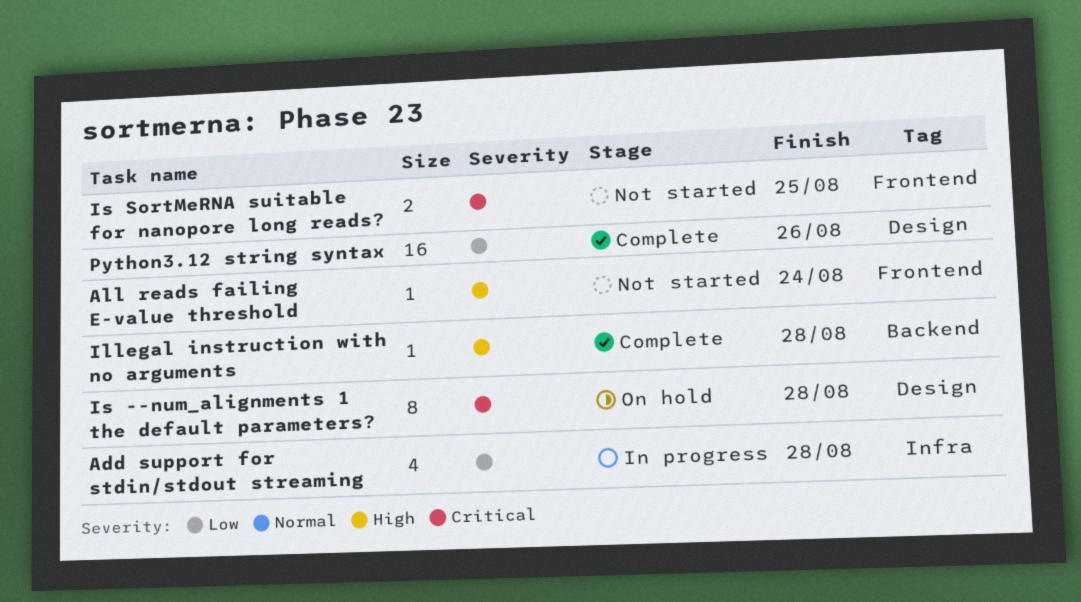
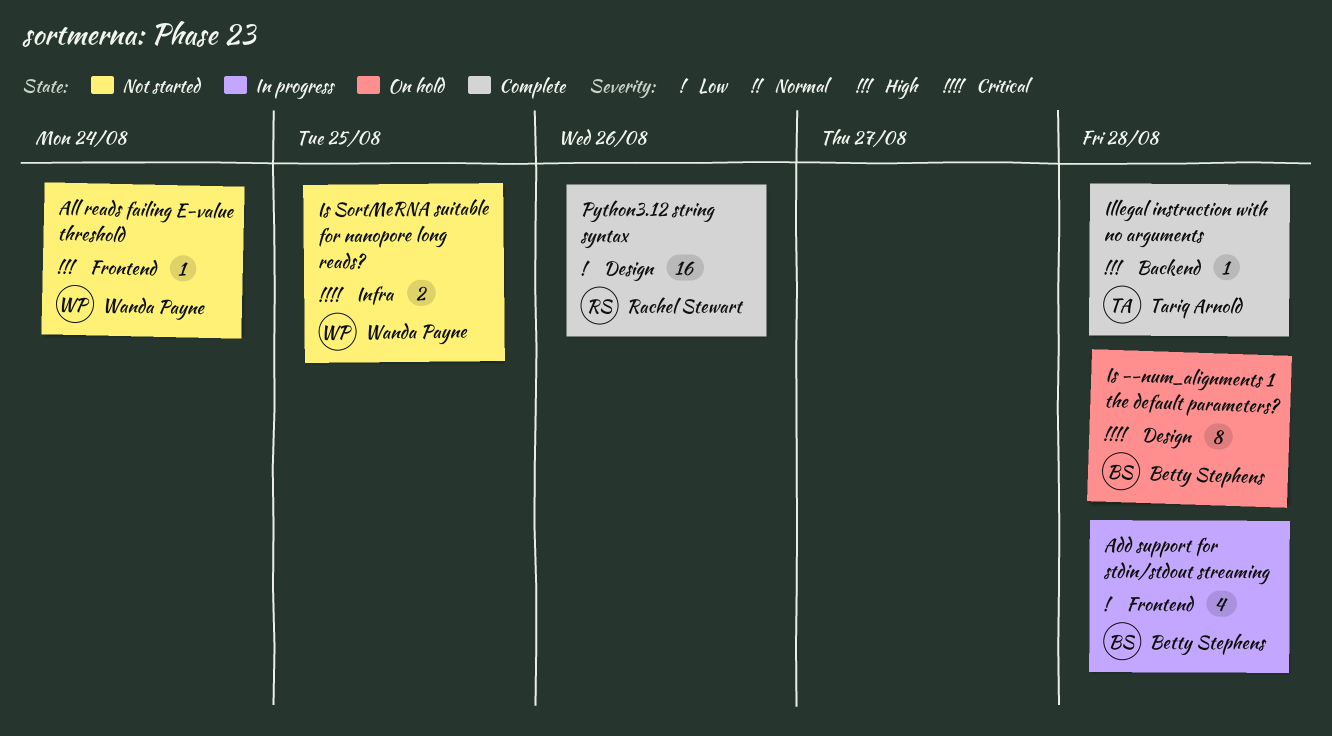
Add support for stdin/stdout streaming, label: Infra -> Frontend
Is SortMeRNA suitable for nanopore long reads?, label: Frontend -> Infra

